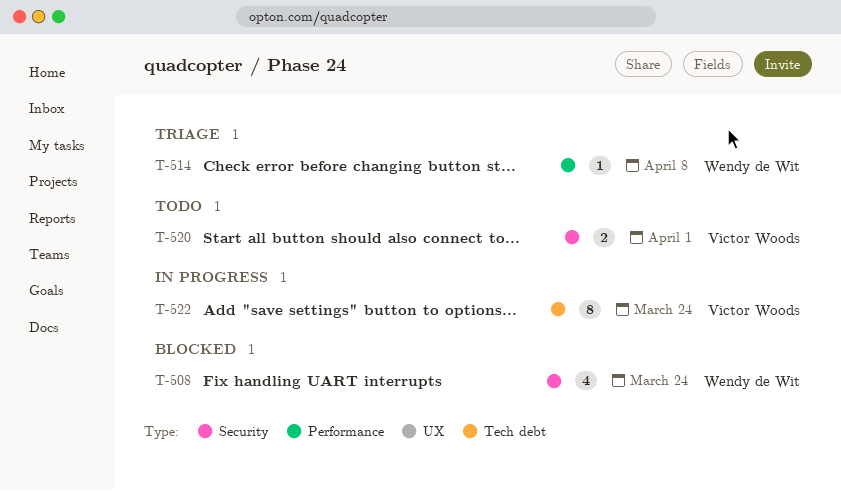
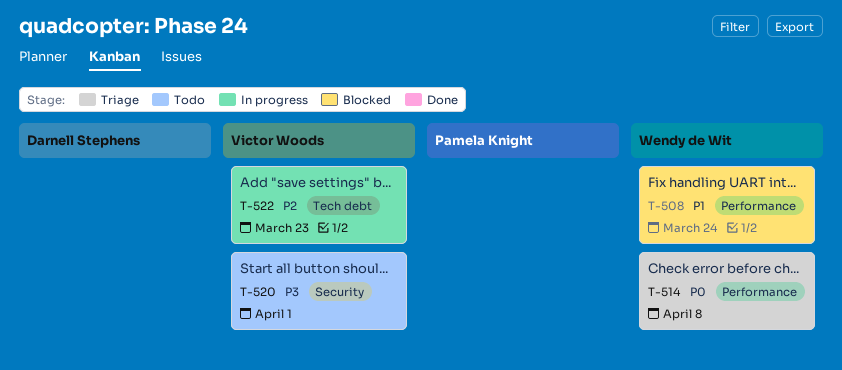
T-508, label: Security -> Performance
T-522, due: Mar 24 -> Mar 23

